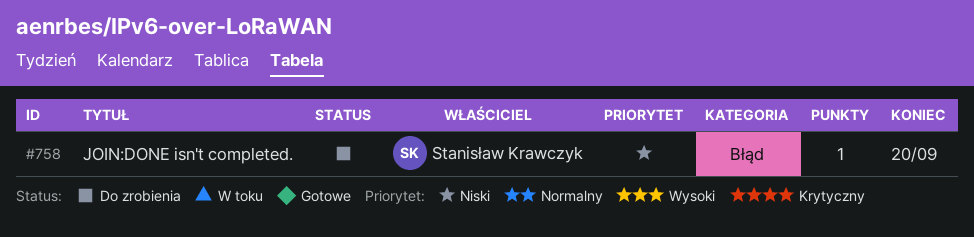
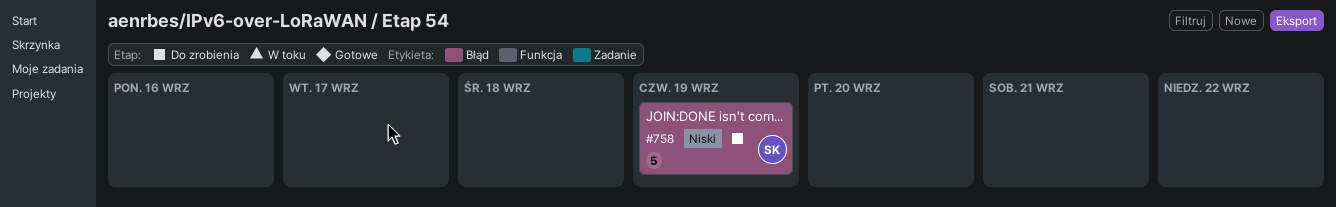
#758, estimate: 1 -> 5
#758, due: Sep 20 -> Sep 19

